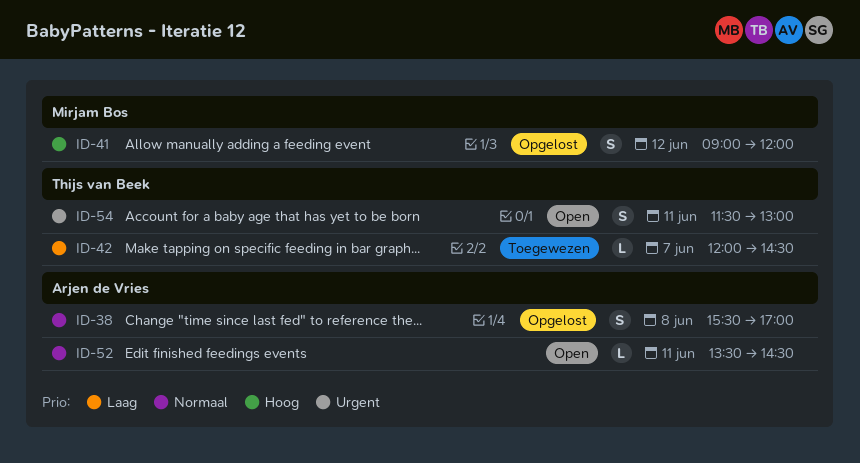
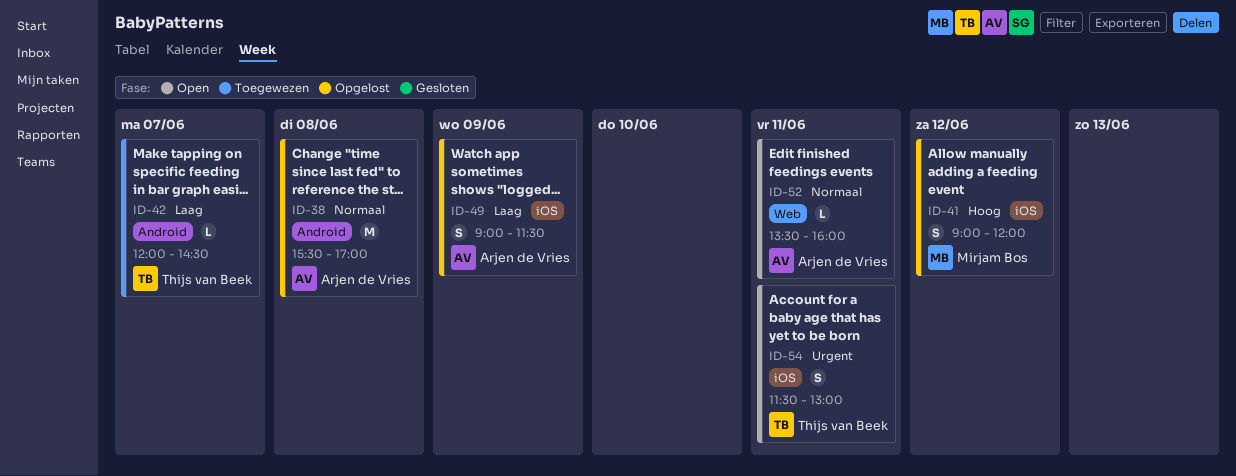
ID-38, estimate: S -> M
ID-49: none -> present
ID-52, ends: 14:30 -> 16:00

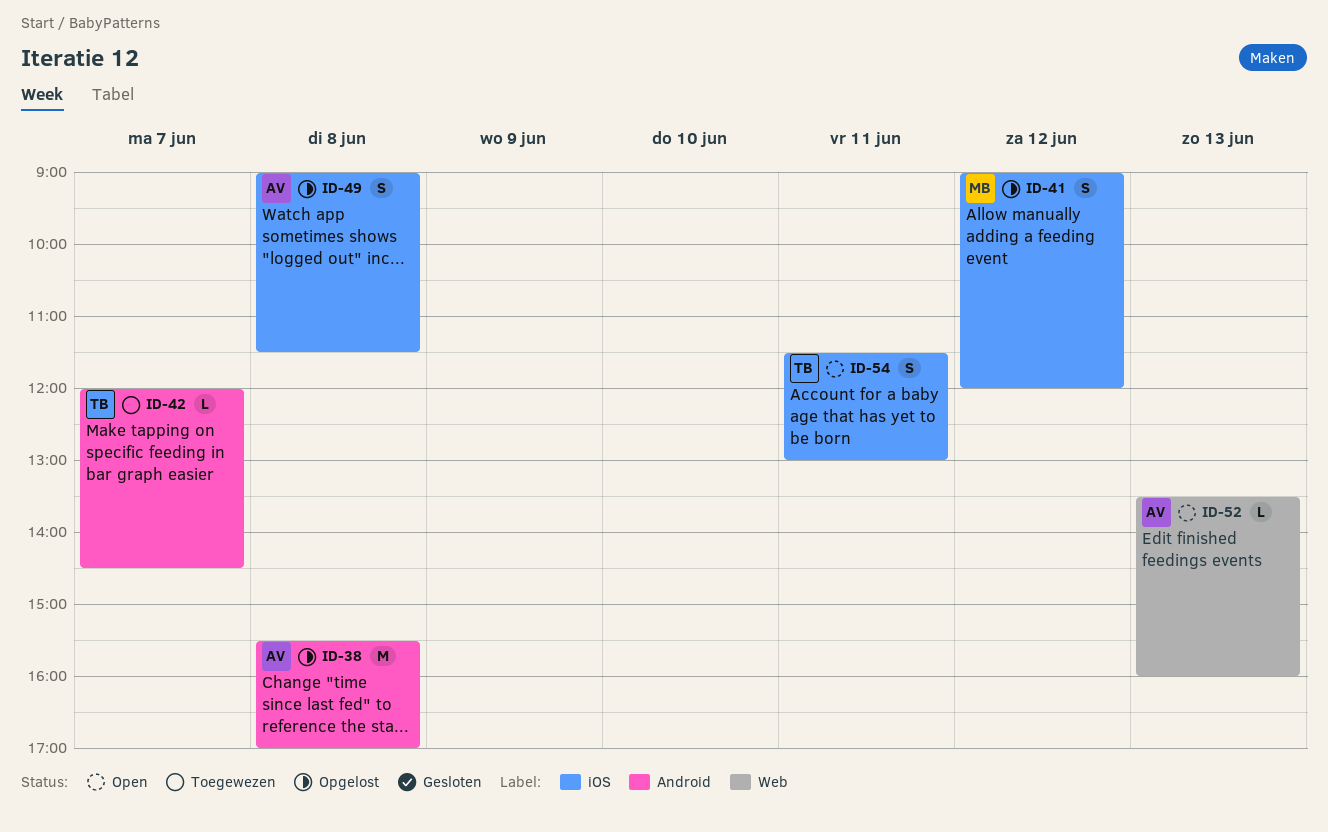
ID-49, day: Jun 9 -> Jun 8
ID-52, day: Jun 11 -> Jun 13

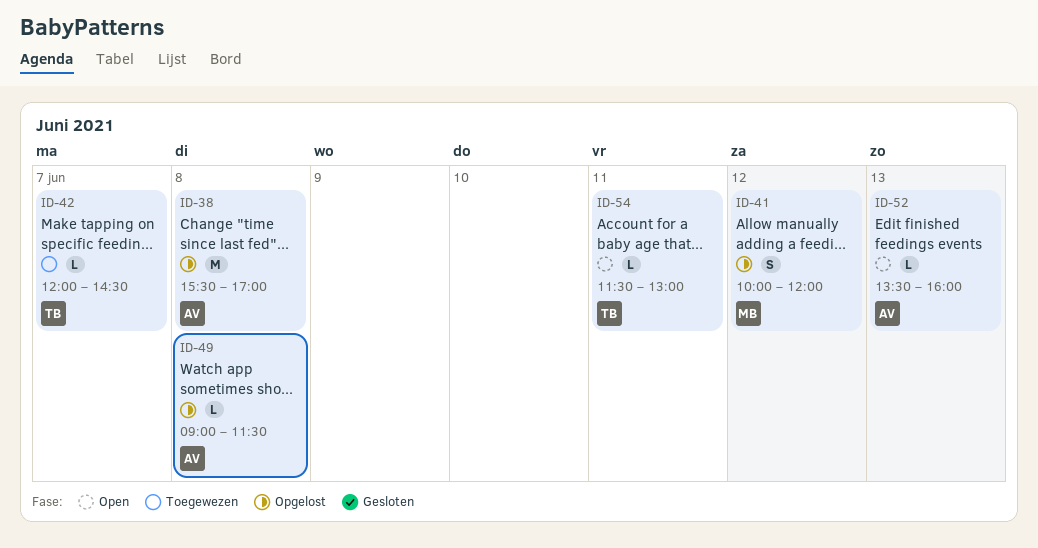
ID-41, begins: 09:00 -> 10:00
ID-49, estimate: S -> L
ID-54, estimate: S -> L

